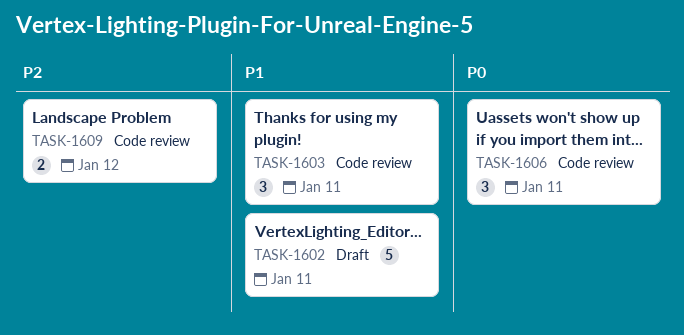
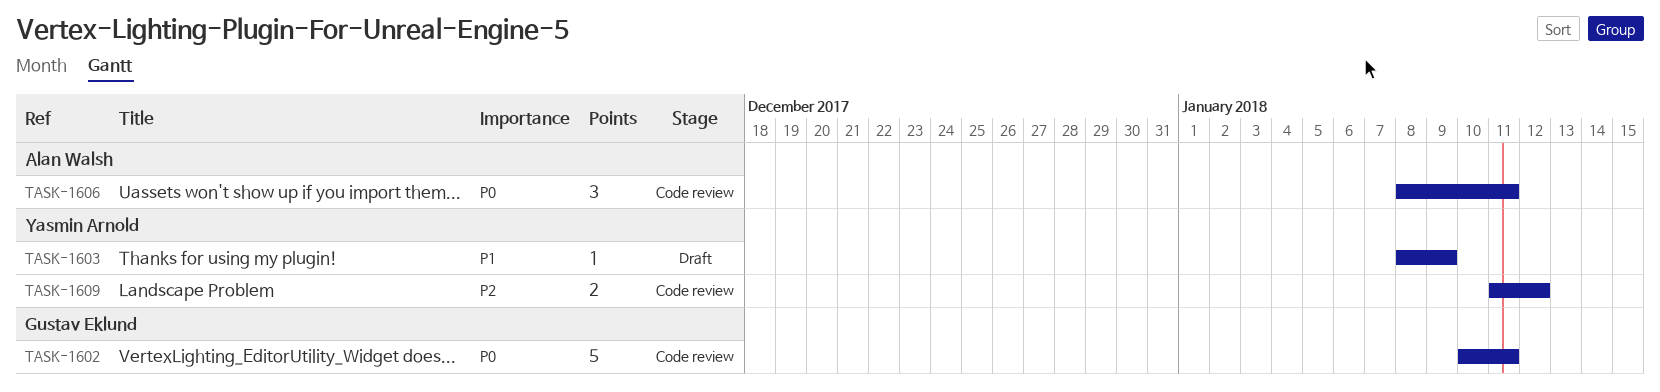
TASK-1602, status: Draft -> Code review
TASK-1602, priority: P1 -> P0
TASK-1603, status: Code review -> Draft
TASK-1603, estimate: 3 -> 1
TASK-1603, due: Jan 11 -> Jan 9

